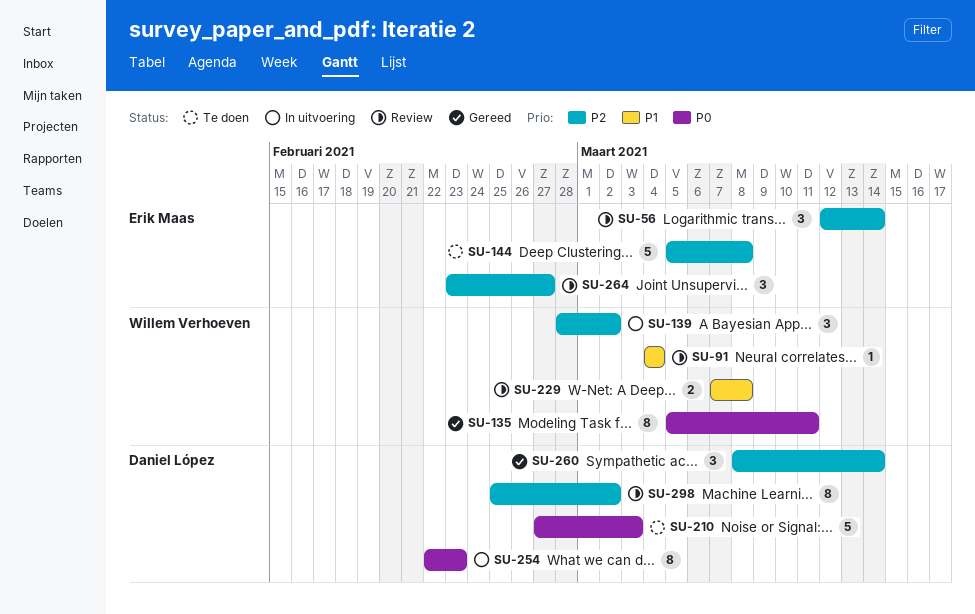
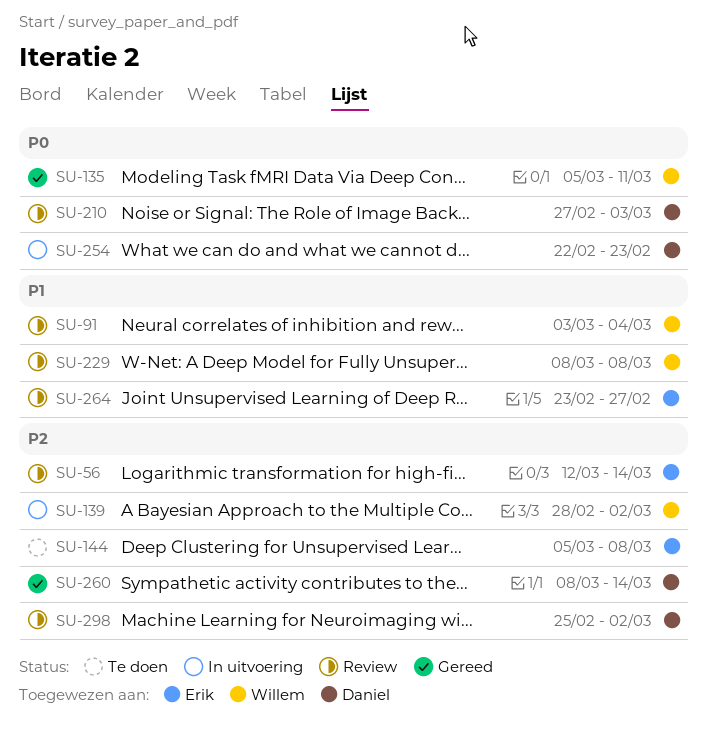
SU-91, start: Mar 4 -> Mar 3
SU-210, status: Te doen -> Review
SU-229, start: Mar 7 -> Mar 8
SU-264, priority: P2 -> P1

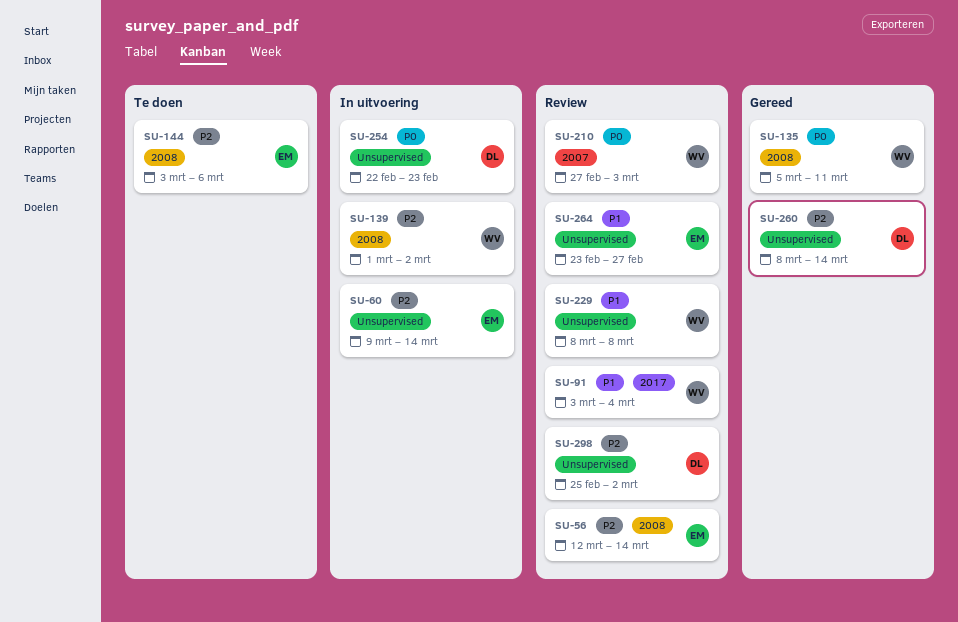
SU-60: none -> present
SU-139, start: Feb 28 -> Mar 1
SU-144, start: Mar 5 -> Mar 3
SU-144, due: Mar 8 -> Mar 6
SU-210, owner: Daniel -> Willem

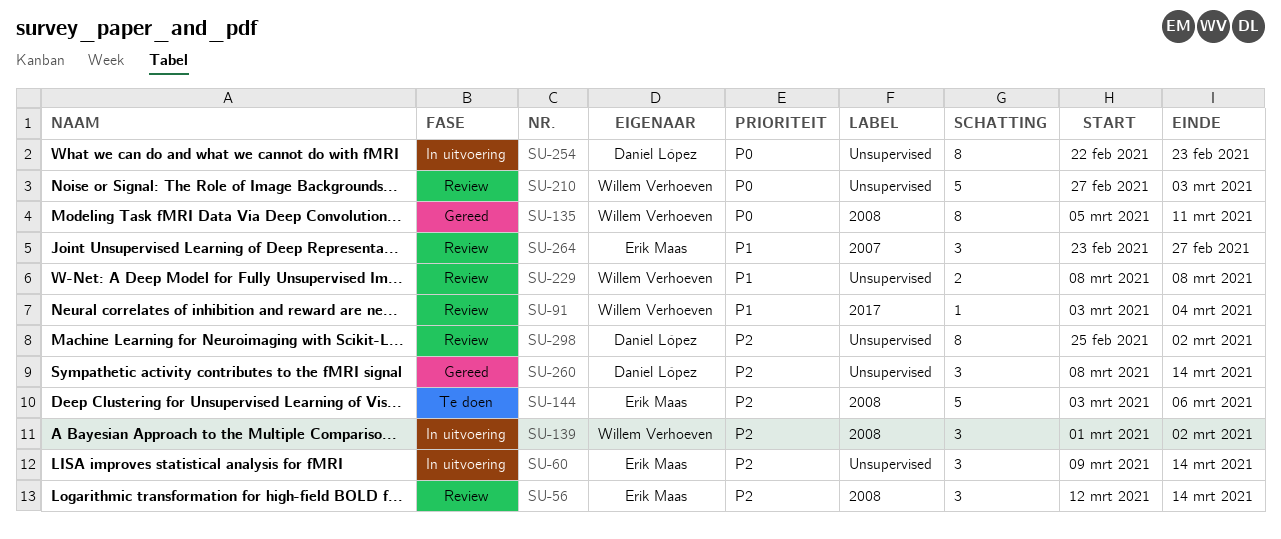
SU-210, label: 2007 -> Unsupervised
SU-264, label: Unsupervised -> 2007

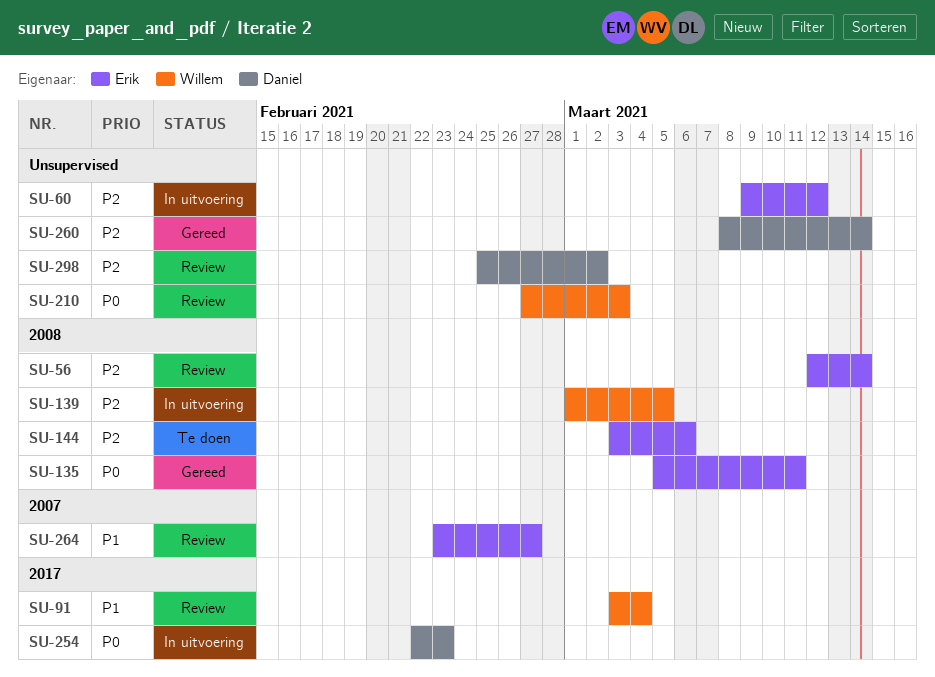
SU-60, due: Mar 14 -> Mar 12
SU-135, owner: Willem Verhoeven -> Erik Maas
SU-139, due: Mar 2 -> Mar 5
SU-229: present -> none
SU-254, label: Unsupervised -> 2017

